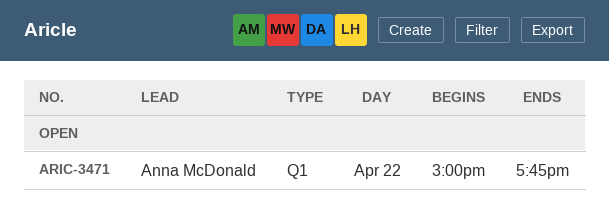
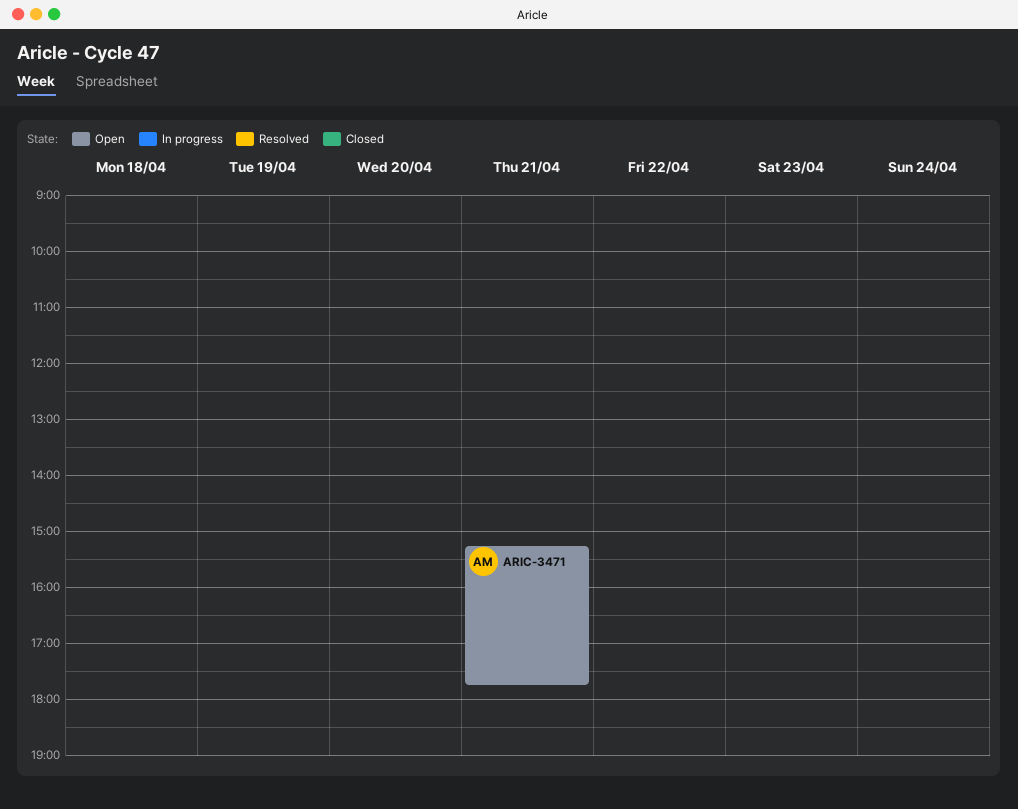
ARIC-3471, day: Apr 22 -> Apr 21
ARIC-3471, begins: 15:00 -> 15:15

